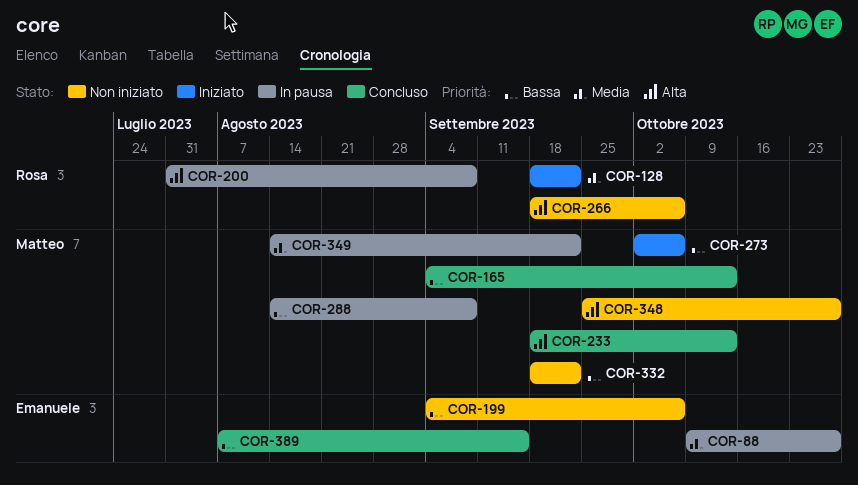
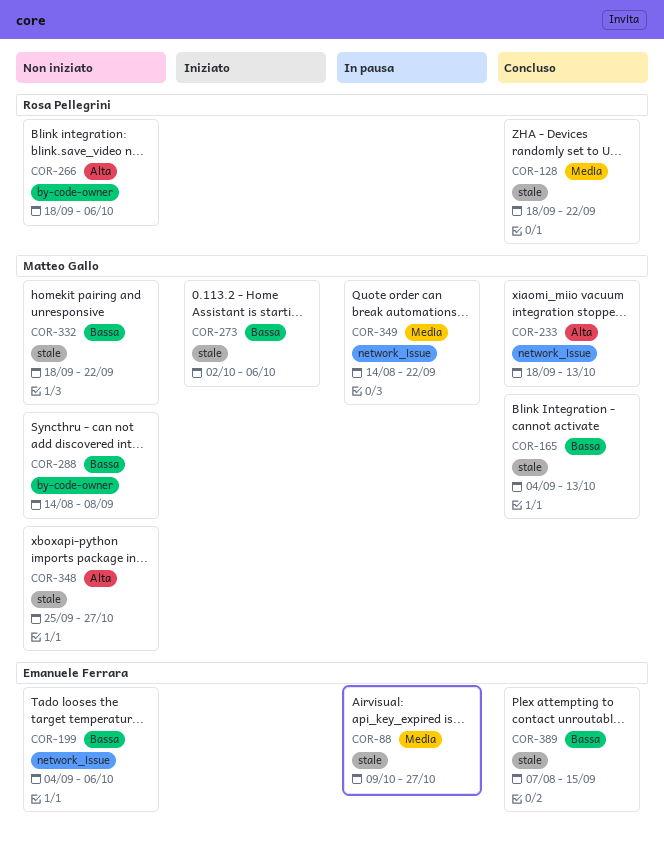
COR-128, status: Iniziato -> Concluso
COR-200: present -> none
COR-288, status: In pausa -> Non iniziato

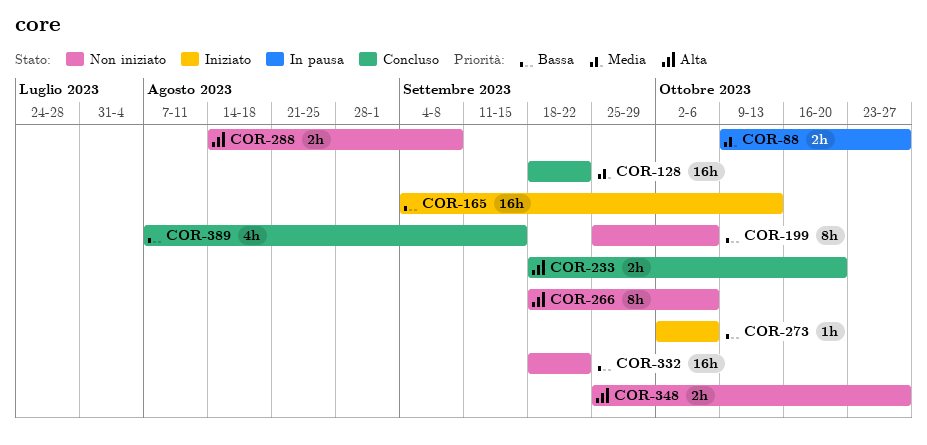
COR-165, status: Concluso -> Iniziato
COR-199, start: Sep 4 -> Sep 25
COR-233, due: Oct 13 -> Oct 20
COR-288, priority: Bassa -> Alta
COR-349: present -> none

